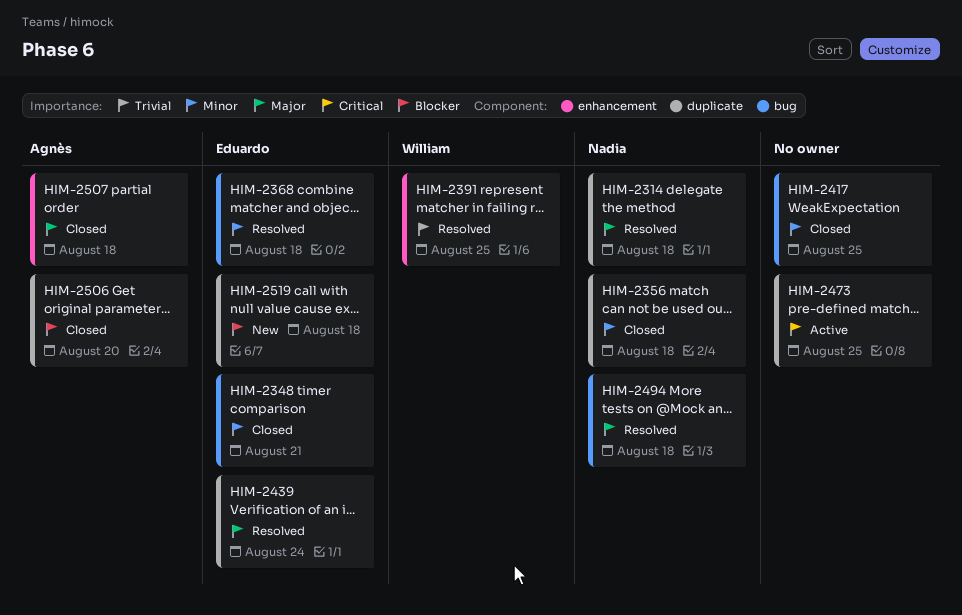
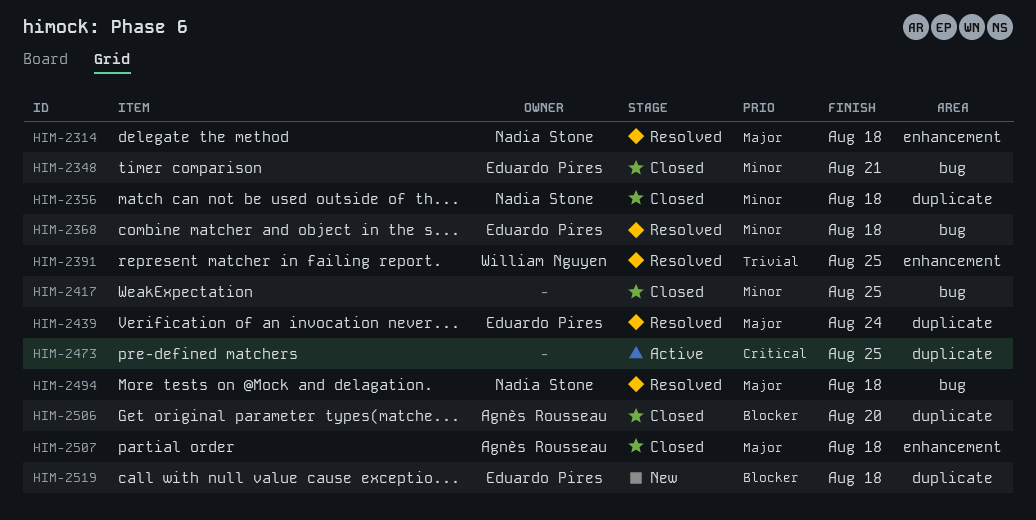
HIM-2314, label: duplicate -> enhancement

